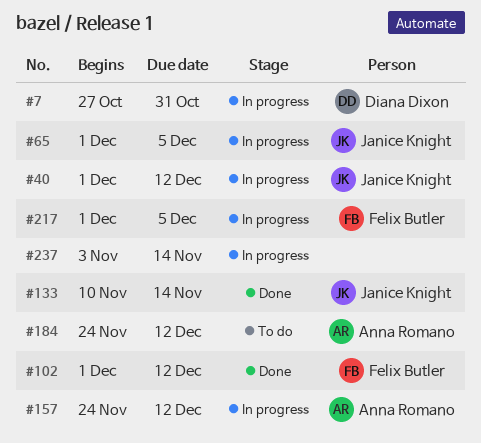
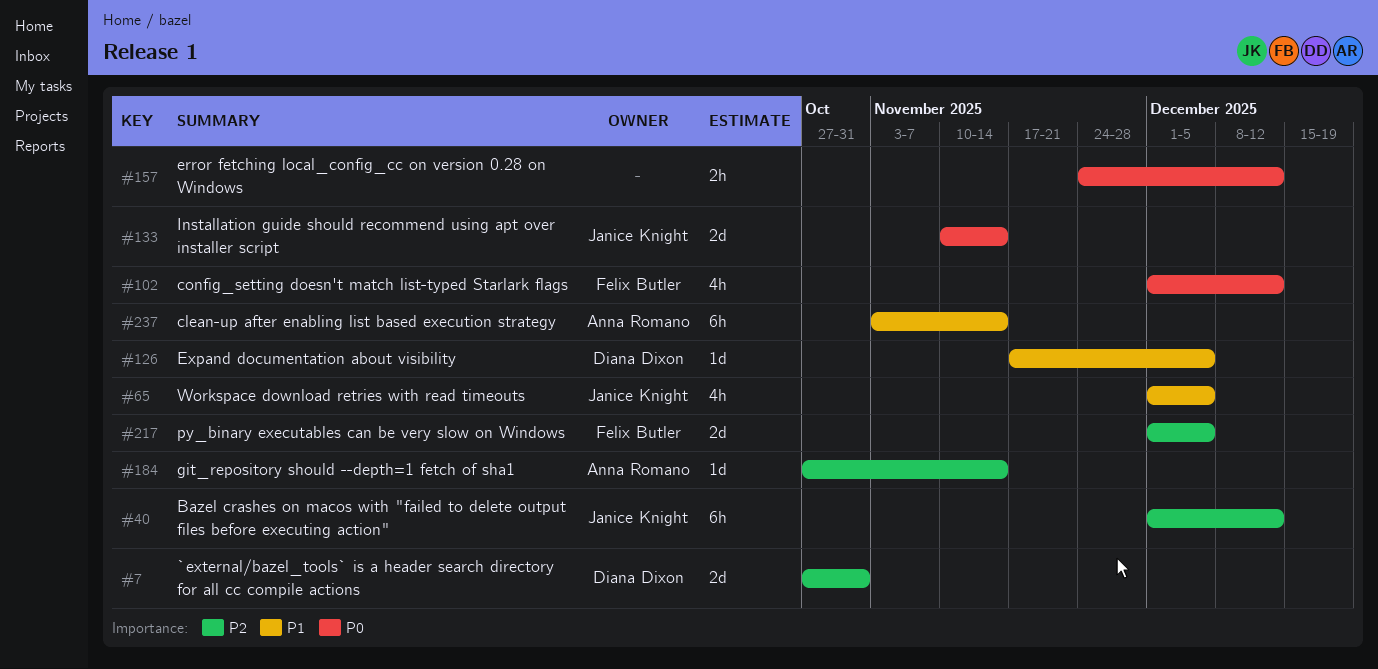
#126: none -> present
#157, owner: Anna Romano -> none
#184, start: Nov 24 -> Oct 27
#184, due: Dec 12 -> Nov 14
#237, owner: none -> Anna Romano

